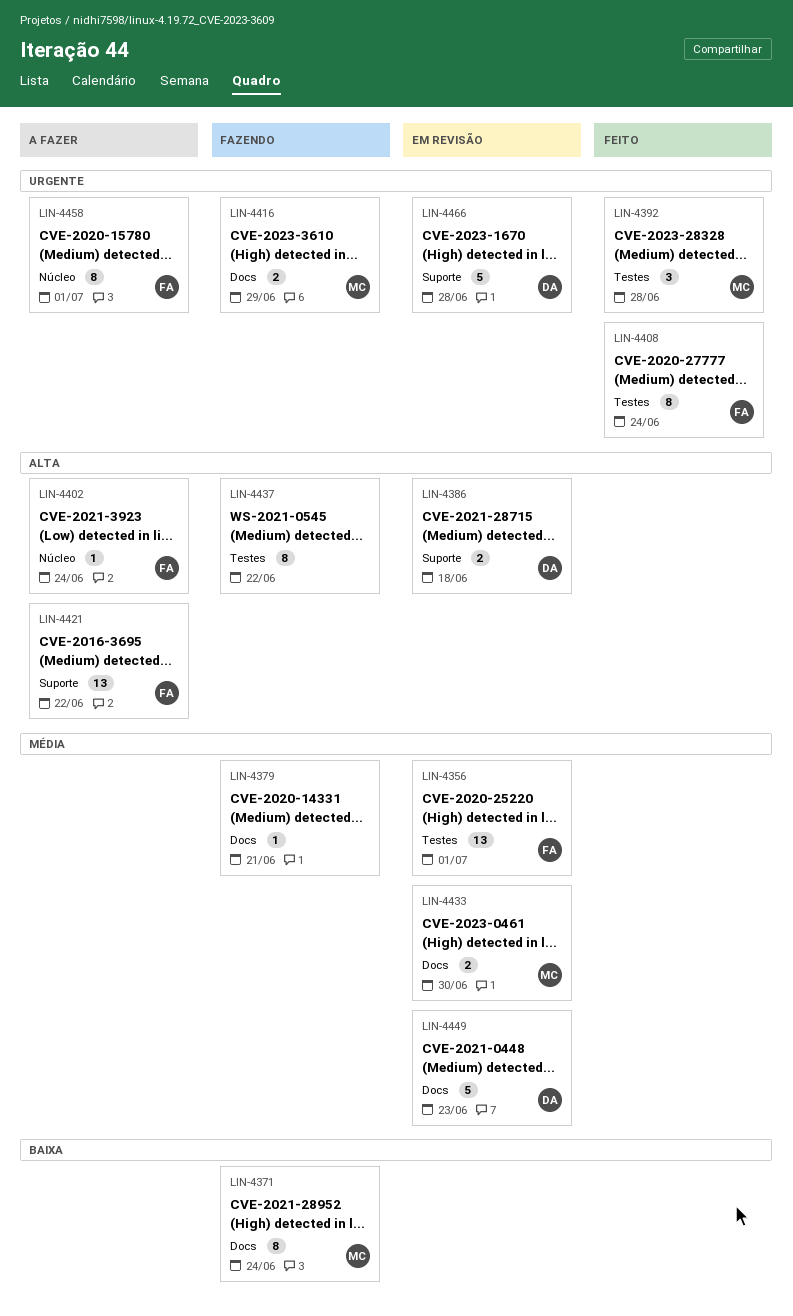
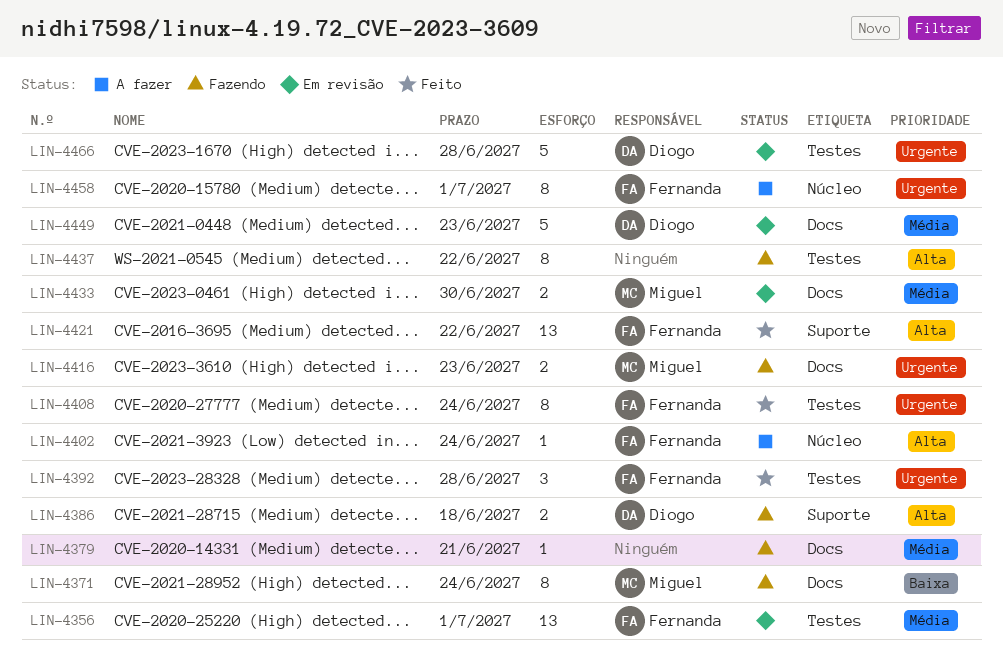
LIN-4386, status: Em revisão -> Fazendo
LIN-4392, owner: Miguel -> Fernanda
LIN-4416, due: Jun 29 -> Jun 23
LIN-4421, status: A fazer -> Feito
LIN-4466, label: Suporte -> Testes

